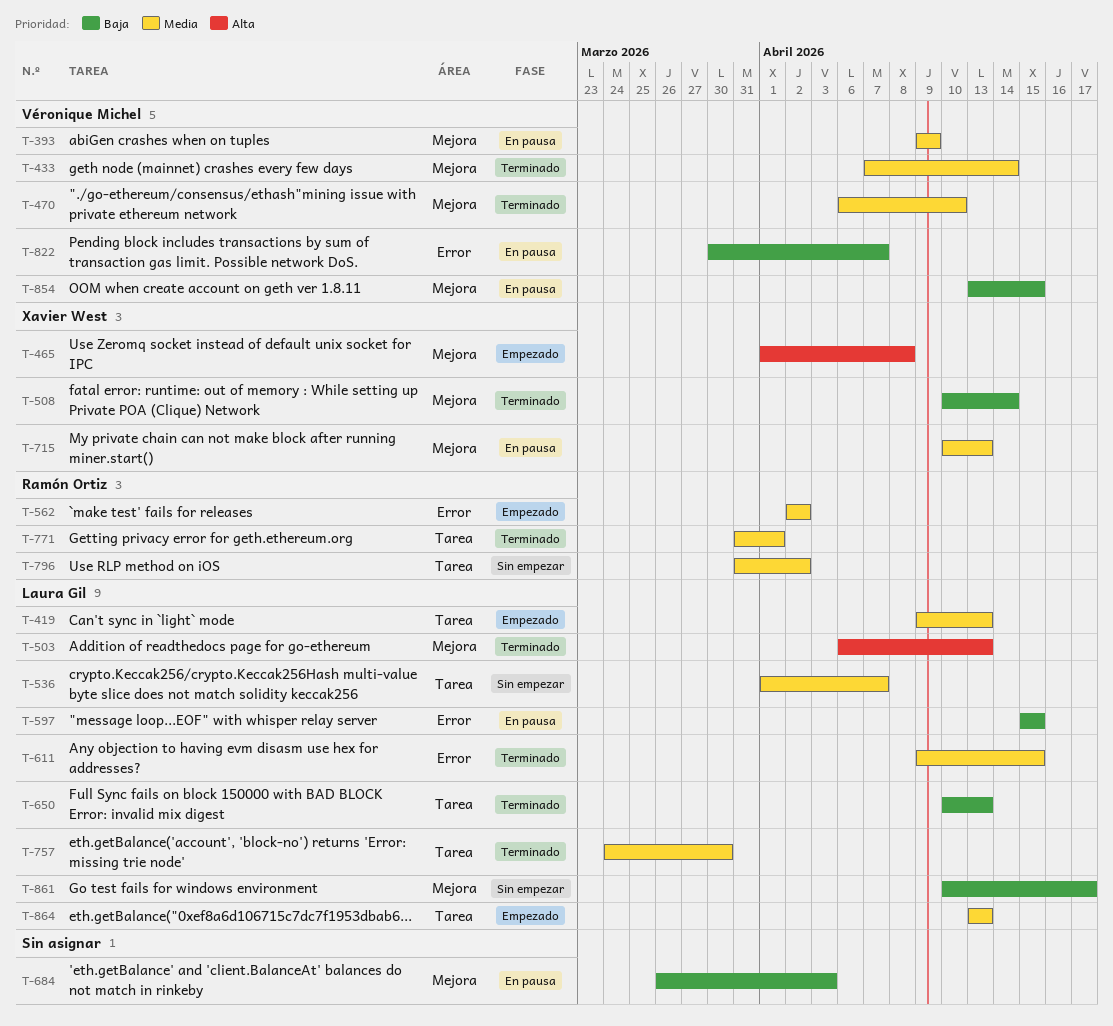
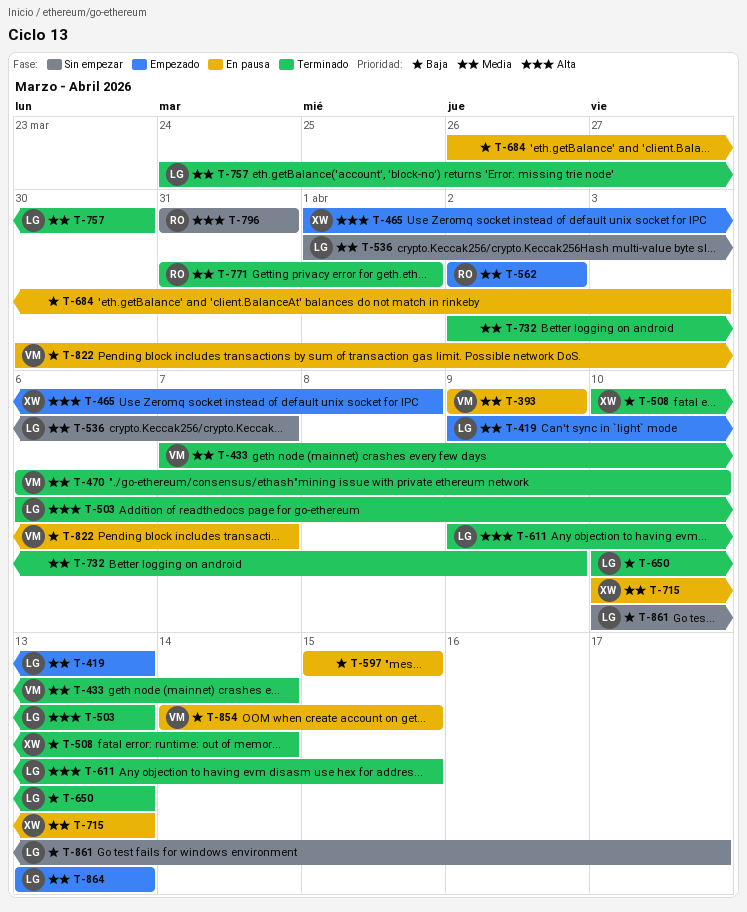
T-597, owner: Laura Gil -> none
T-611, priority: Media -> Alta
T-732: none -> present
T-796, priority: Media -> Alta
T-796, due: Apr 2 -> Mar 31
T-854, start: Apr 13 -> Apr 14

